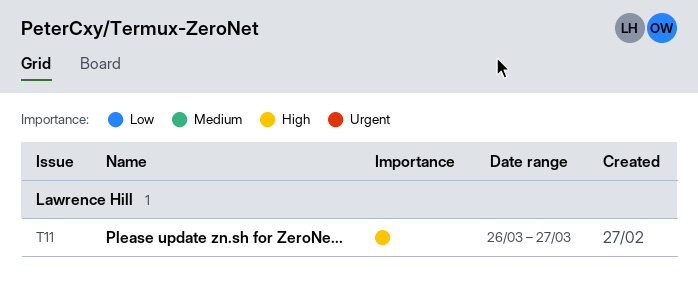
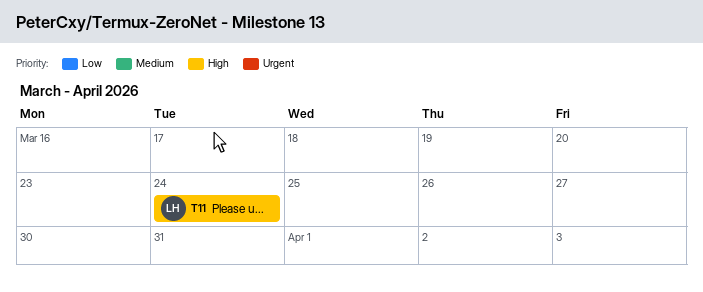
T11, start: Mar 26 -> Mar 24
T11, due: Mar 27 -> Mar 24

